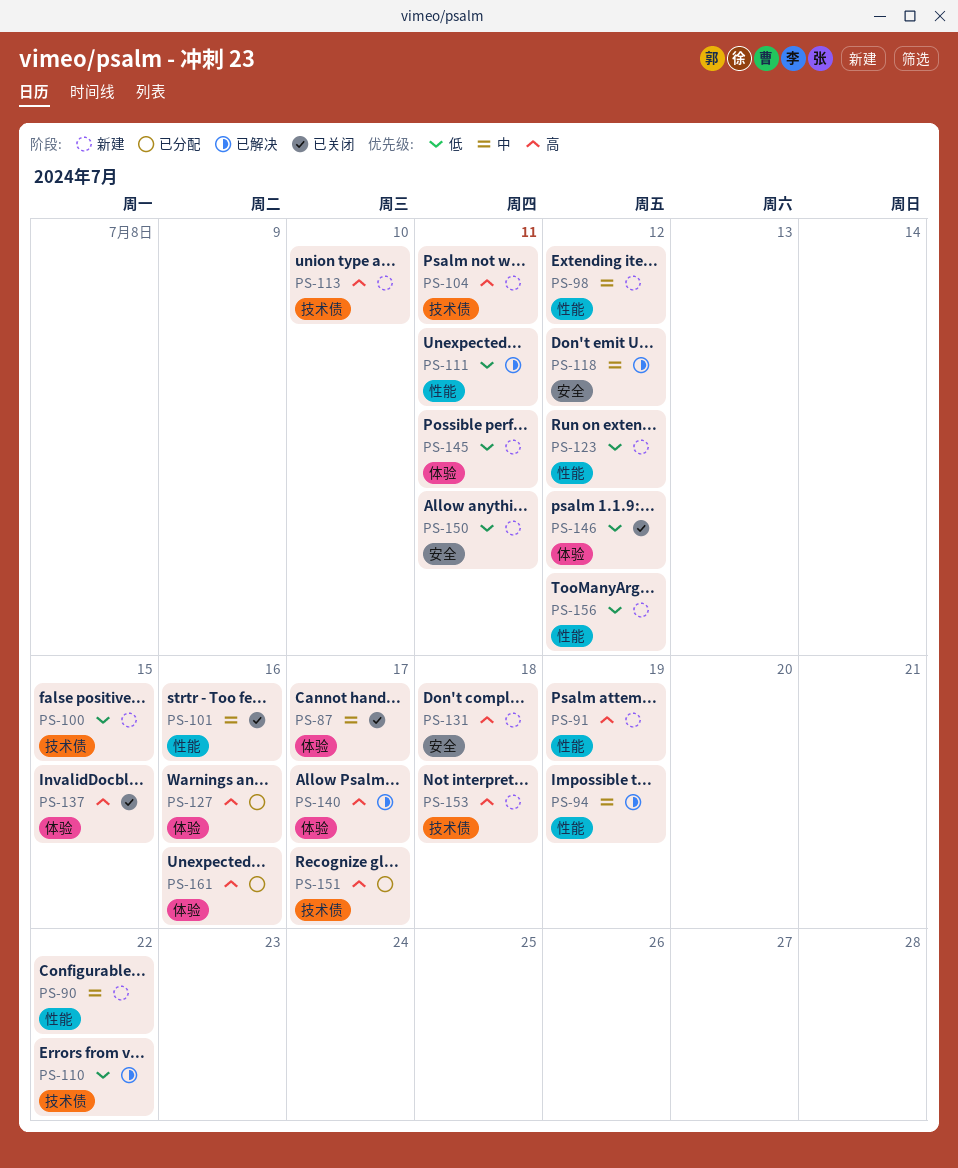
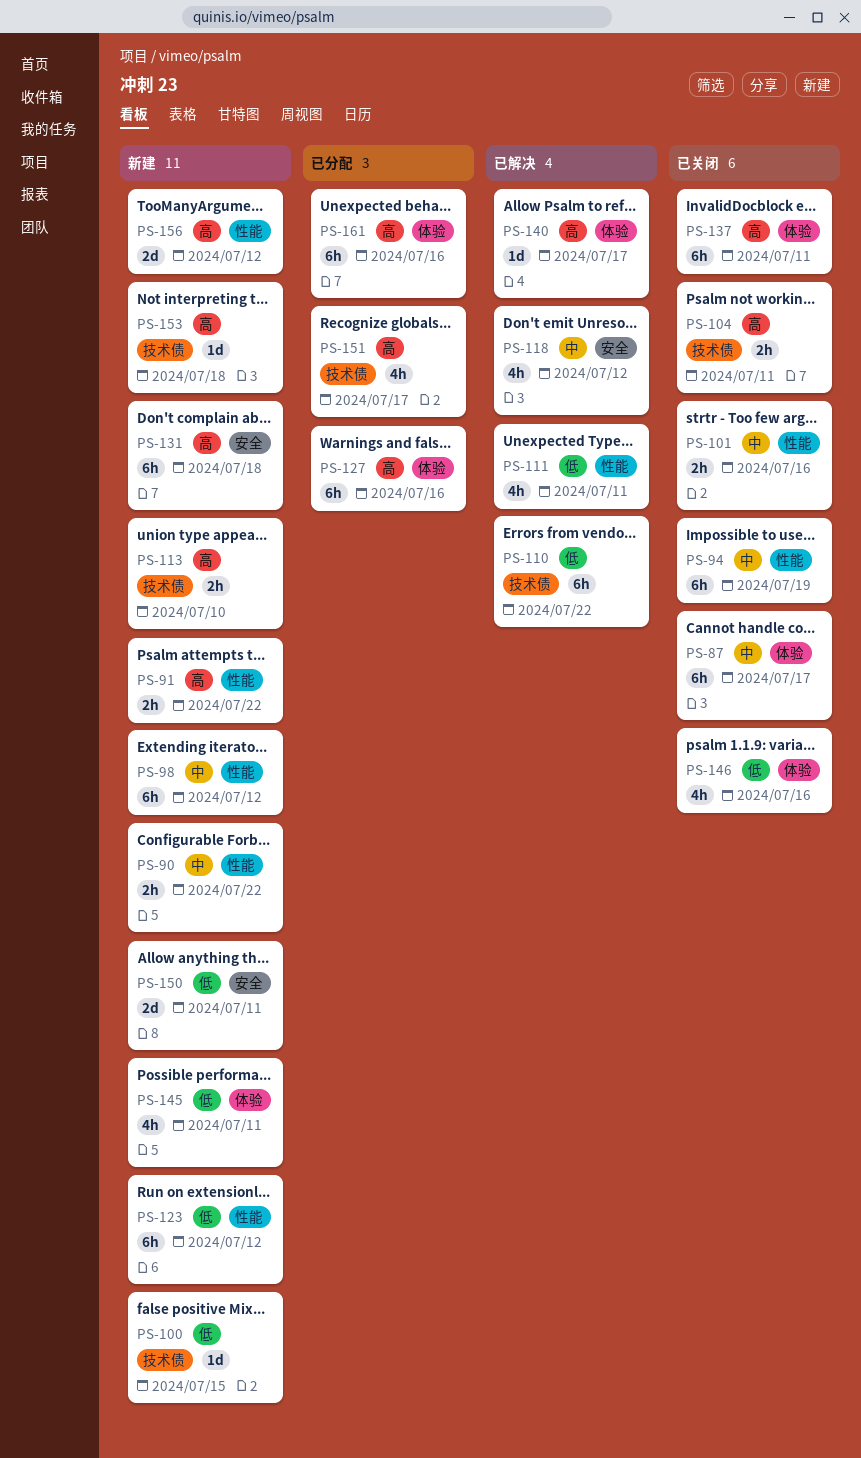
PS-91, due: Jul 19 -> Jul 22
PS-94, status: 已解决 -> 已关闭
PS-104, status: 新建 -> 已关闭
PS-137, due: Jul 15 -> Jul 11
PS-146, due: Jul 12 -> Jul 16
PS-156, priority: 低 -> 高

